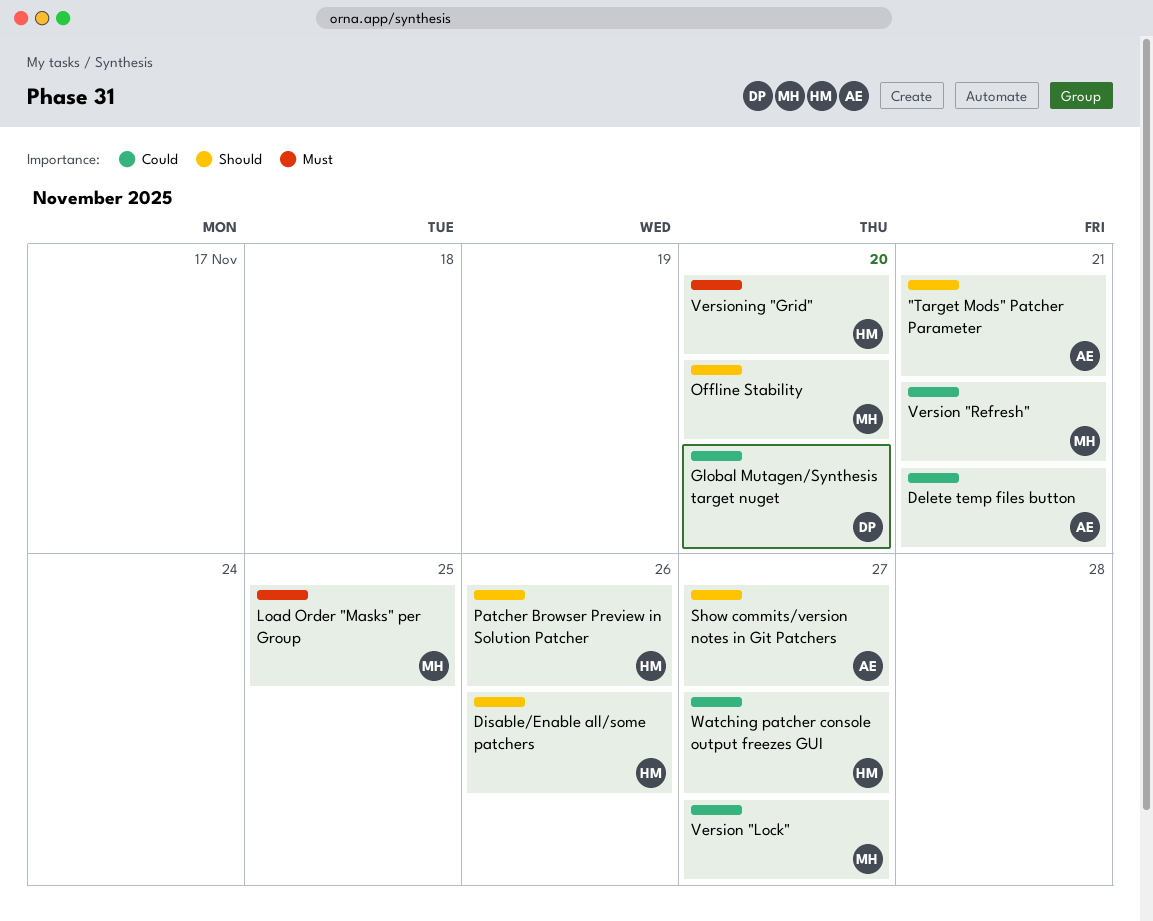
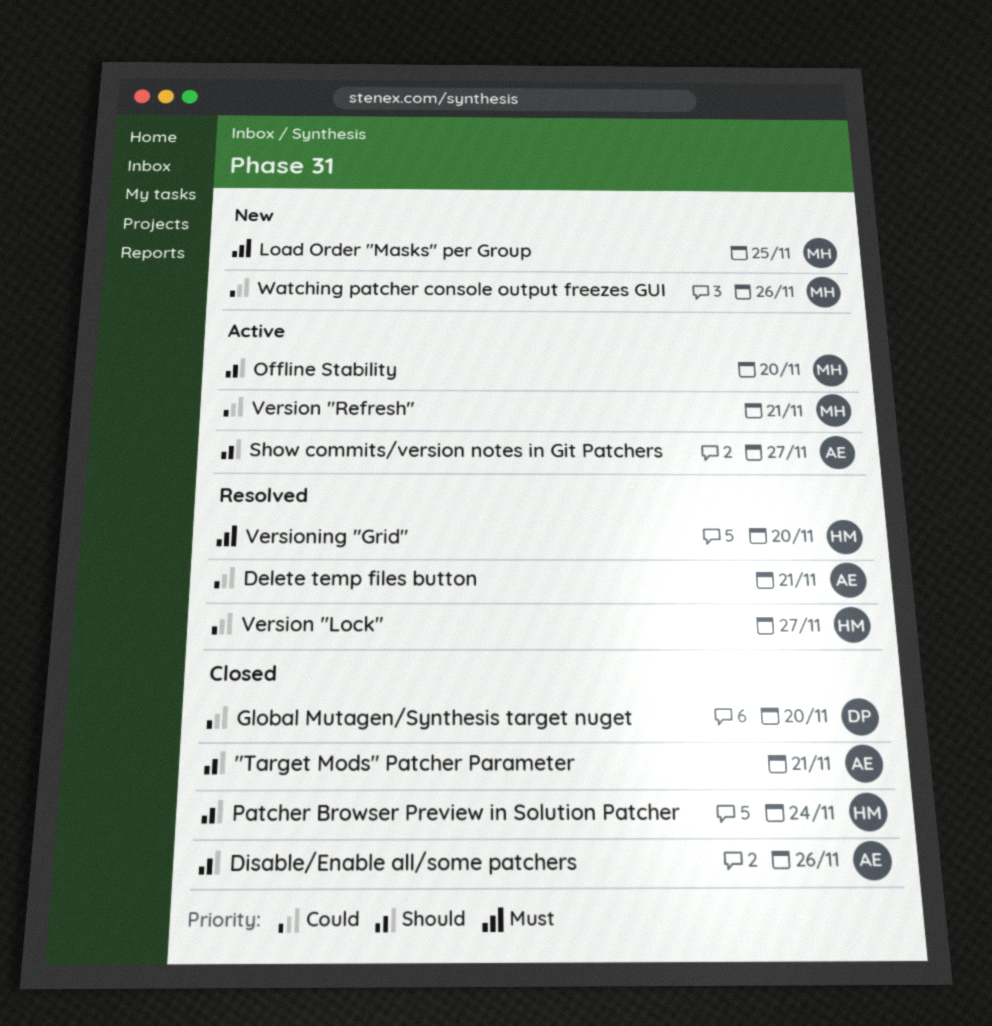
Disable/Enable all/some patchers, owner: HM -> AE
Patcher Browser Preview in Solution Patcher, due: Nov 26 -> Nov 24
Version "Lock", owner: MH -> HM
Watching patcher console output freezes GUI, owner: HM -> MH
Watching patcher console output freezes GUI, due: Nov 27 -> Nov 26

